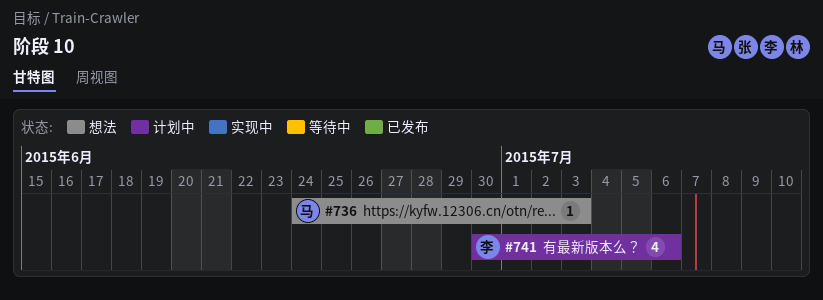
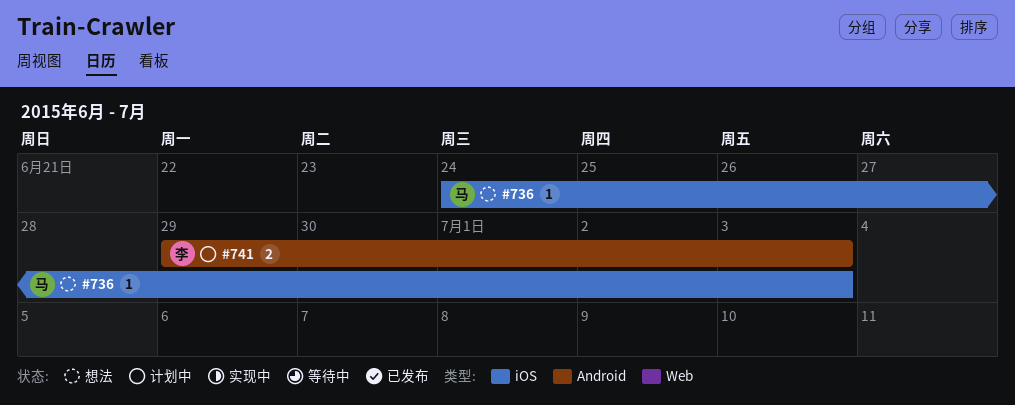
#741, estimate: 4 -> 2
#741, start: Jun 30 -> Jun 29
#741, due: Jul 6 -> Jul 3

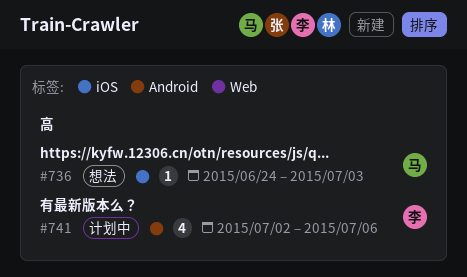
#741, estimate: 2 -> 4
#741, start: Jun 29 -> Jul 2
#741, due: Jul 3 -> Jul 6

